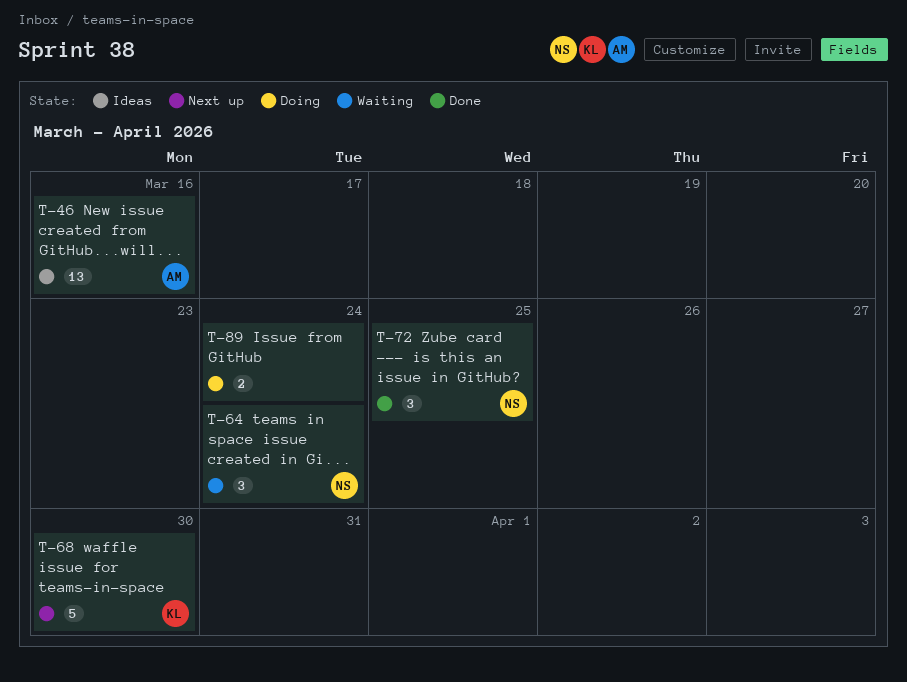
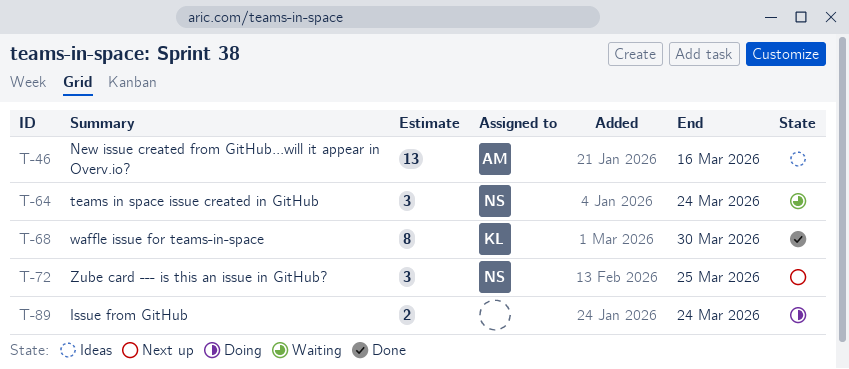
T-68, status: Next up -> Done
T-68, estimate: 5 -> 8
T-72, status: Done -> Next up

